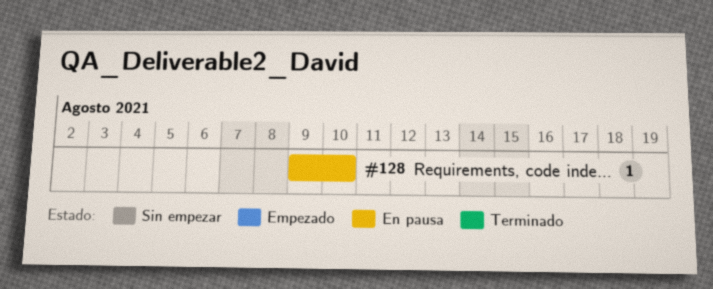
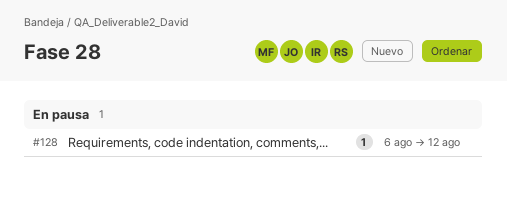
#128, start: Aug 9 -> Aug 6
#128, due: Aug 10 -> Aug 12

